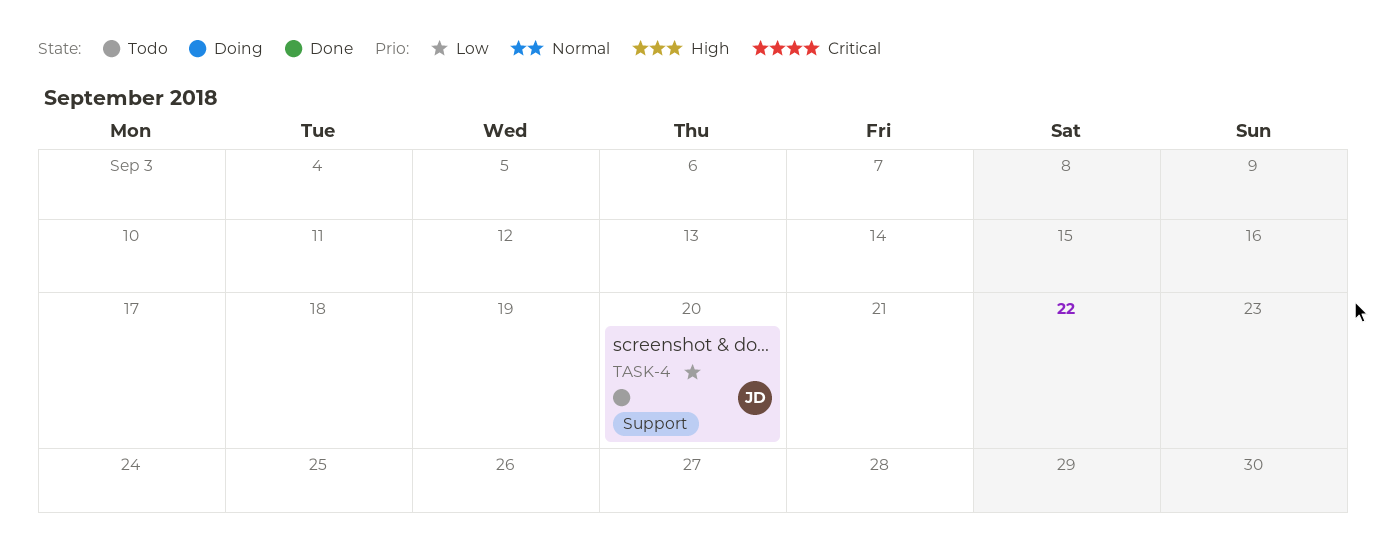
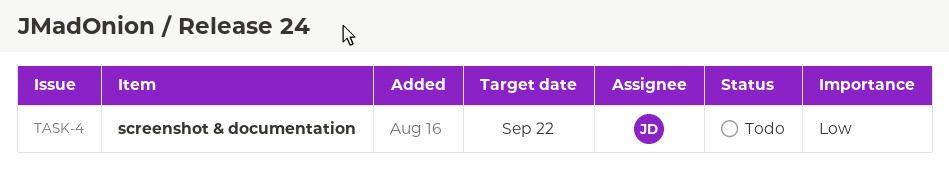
TASK-4, due: Sep 20 -> Sep 22

